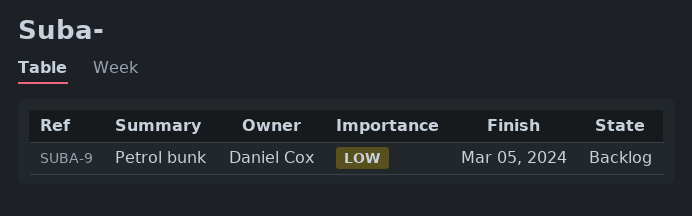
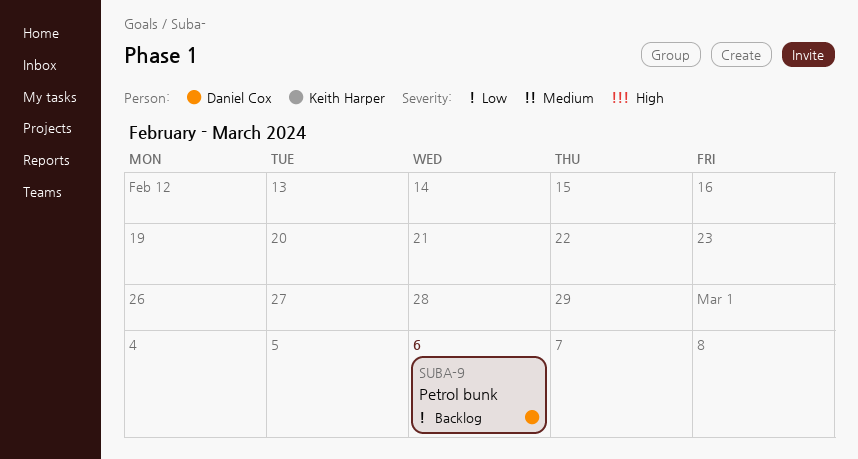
SUBA-9, due: Mar 5 -> Mar 6

